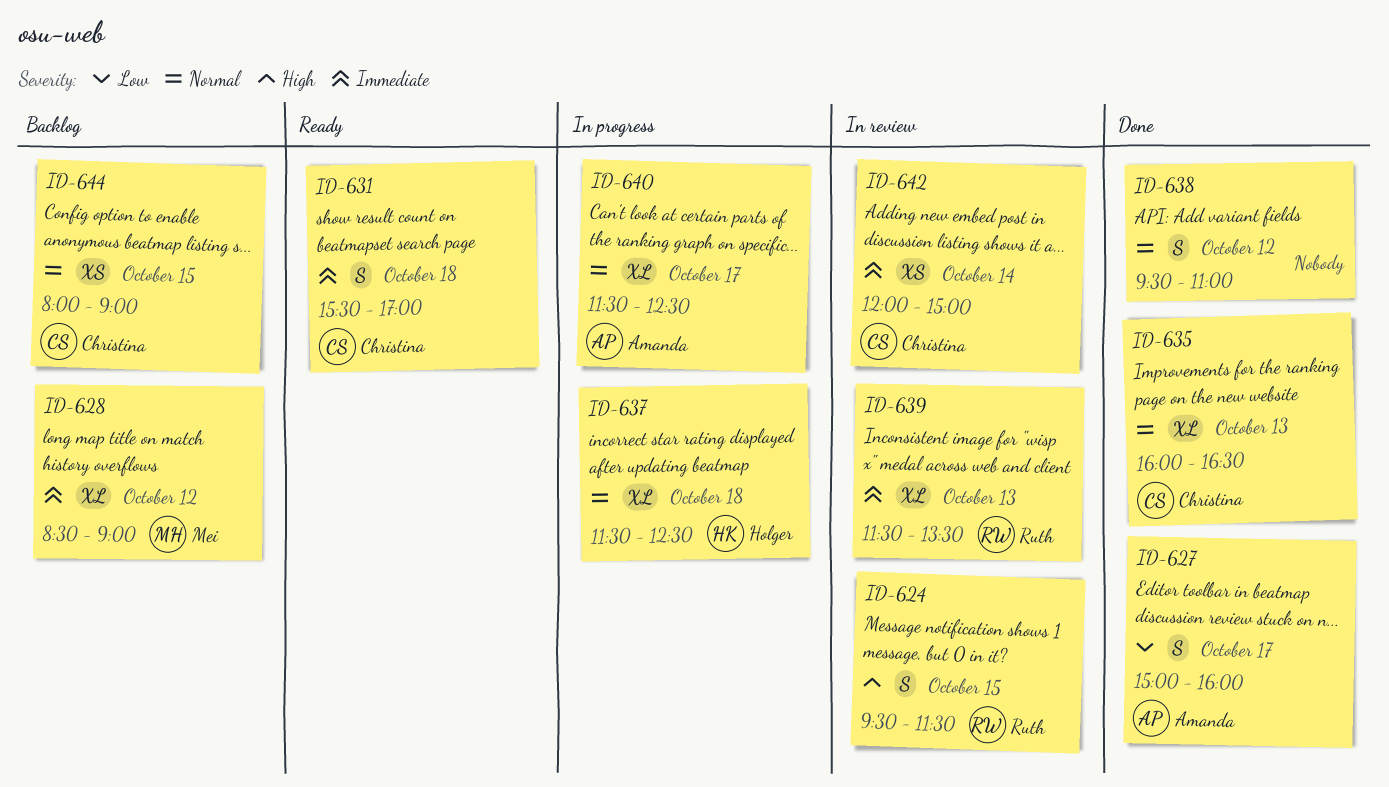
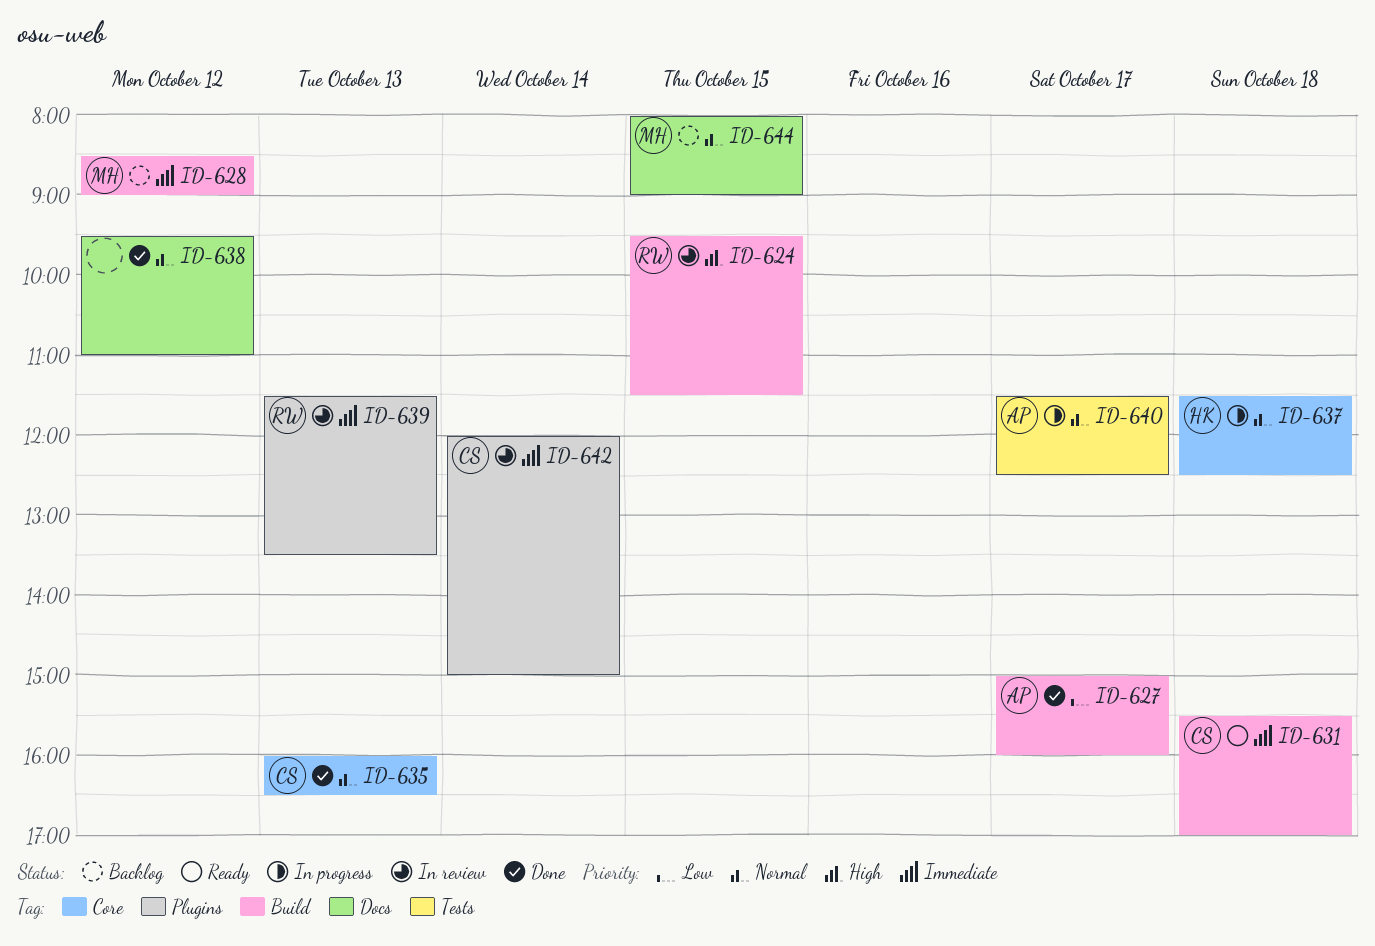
ID-644, owner: Christina -> Mei

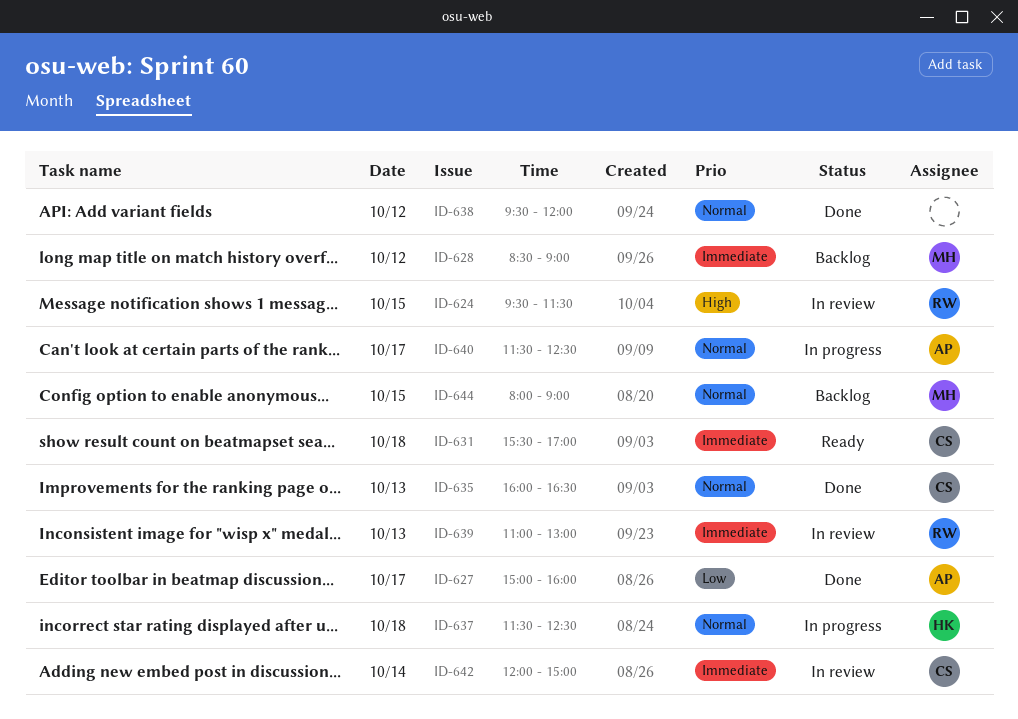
ID-638, ends: 11:00 -> 12:00
ID-639, begins: 11:30 -> 11:00
ID-639, ends: 13:30 -> 13:00

